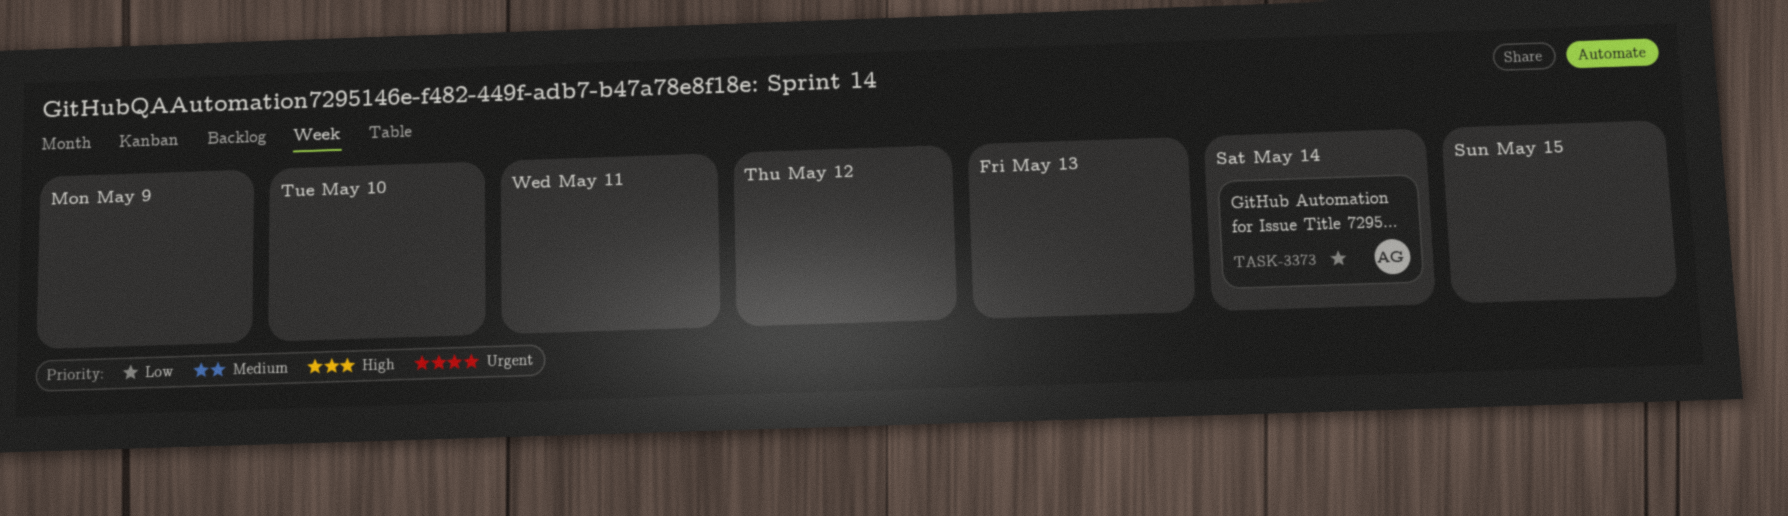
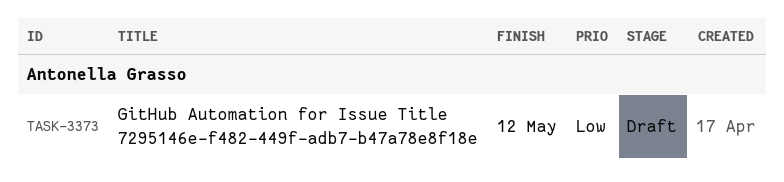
TASK-3373, due: May 14 -> May 12

